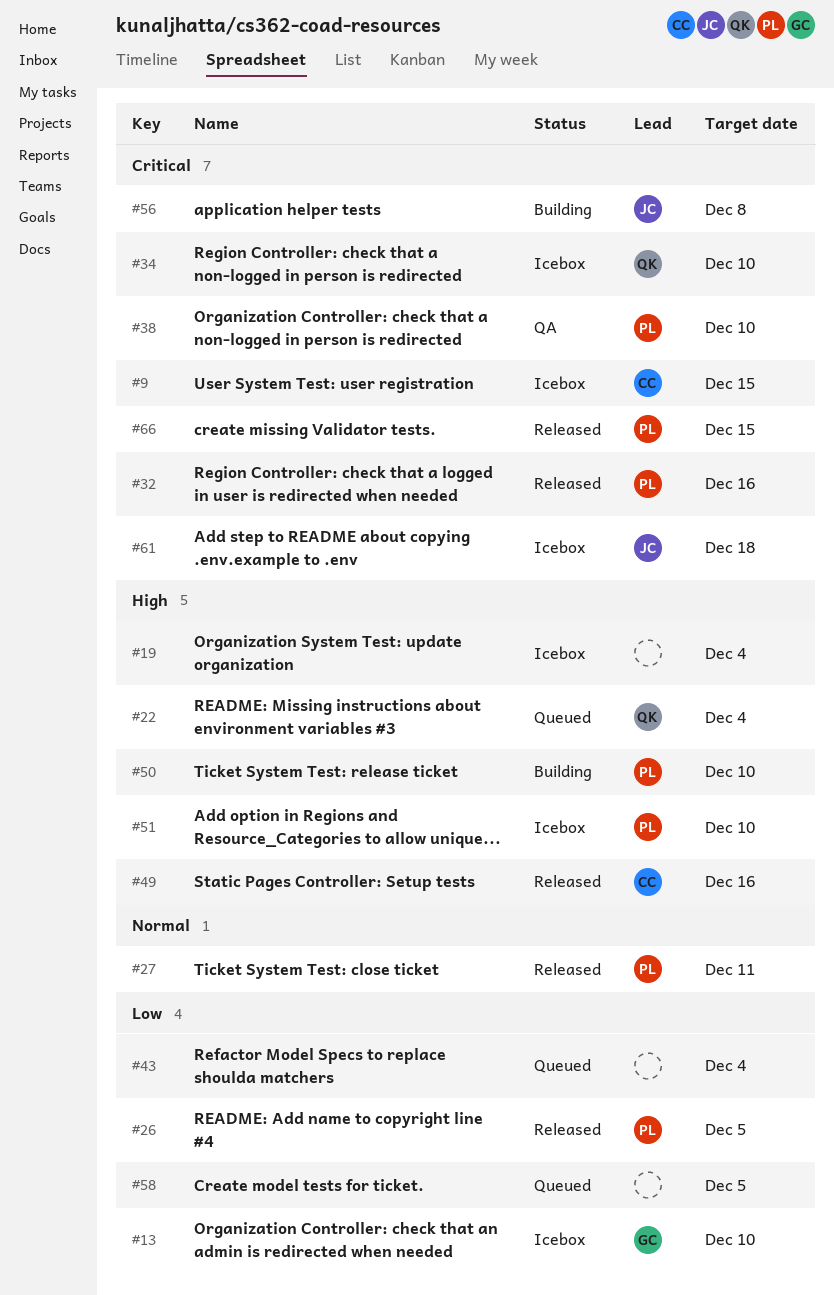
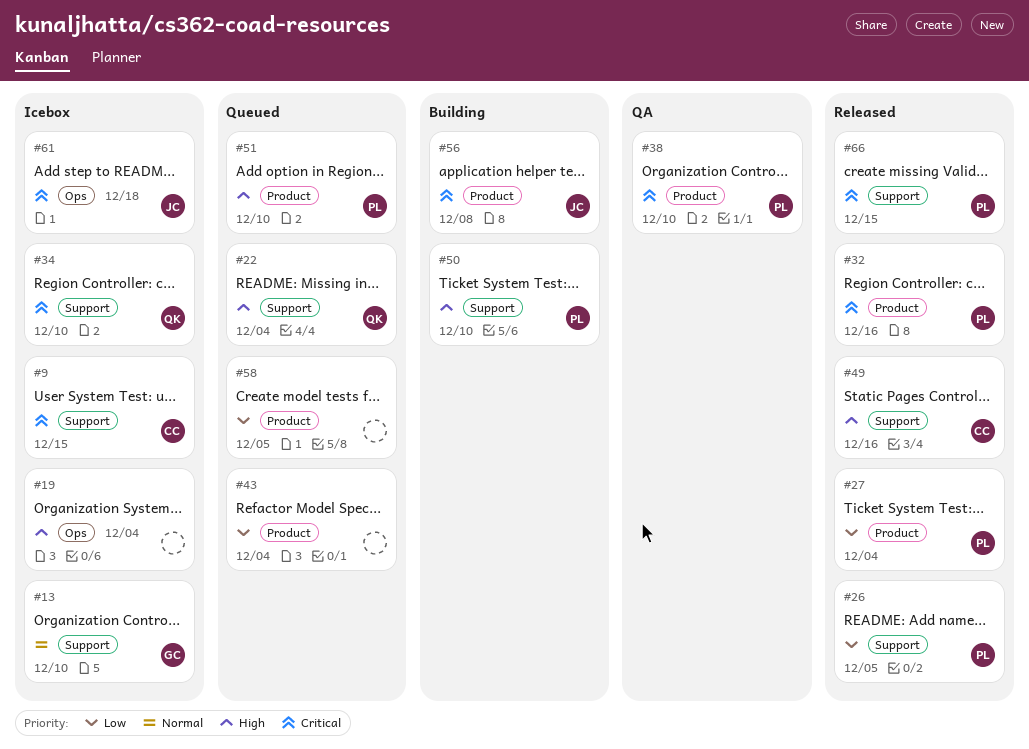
#13, priority: Low -> Normal
#27, priority: Normal -> Low
#27, due: Dec 11 -> Dec 4
#51, status: Icebox -> Queued

